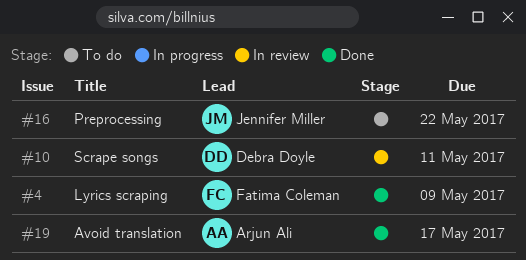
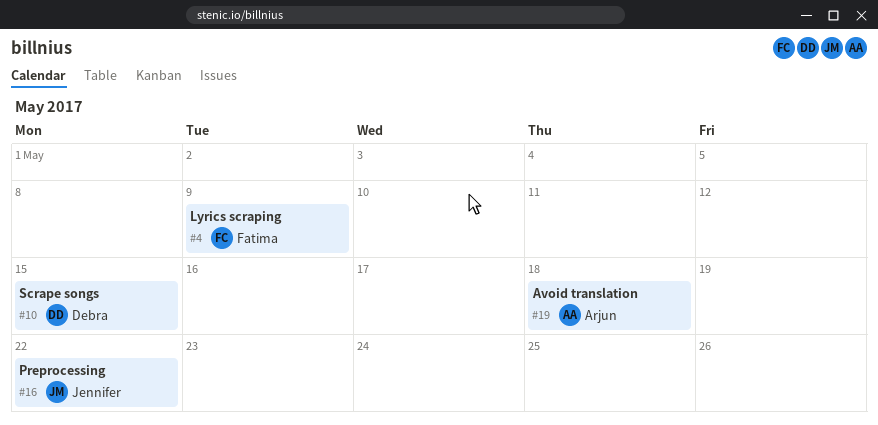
#10, due: May 11 -> May 15
#19, due: May 17 -> May 18

